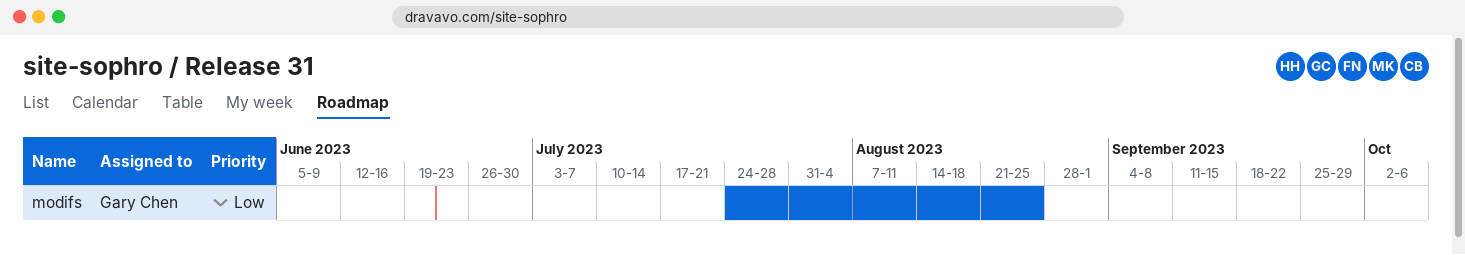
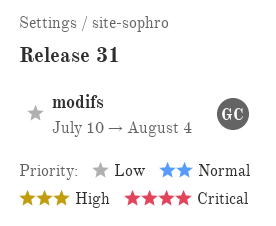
modifs, start: Jul 24 -> Jul 10
modifs, due: Aug 25 -> Aug 4

